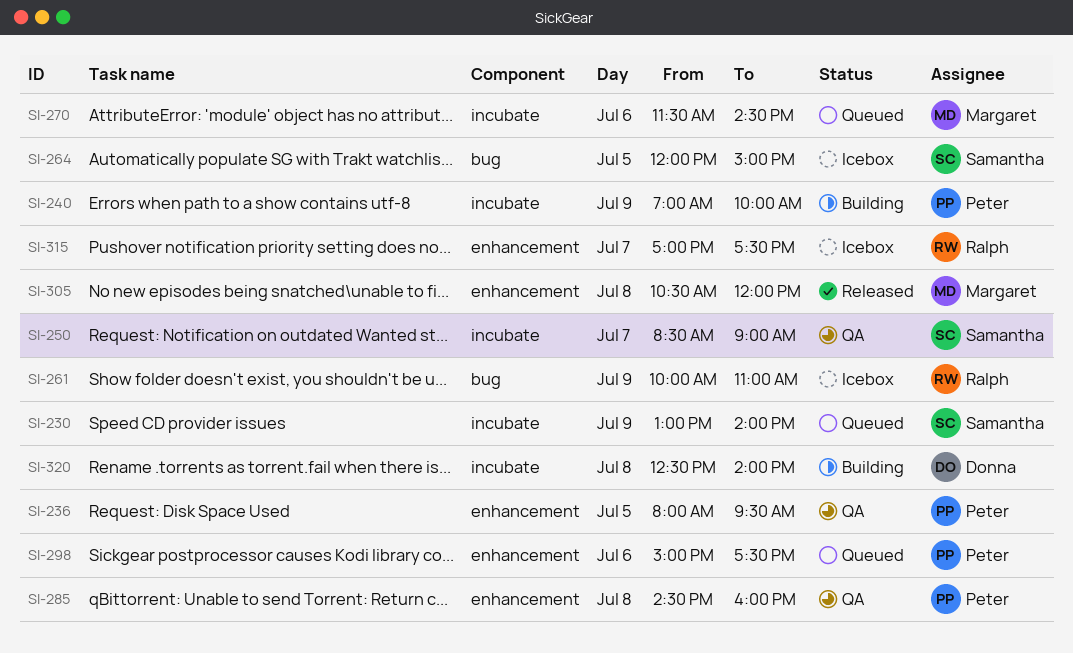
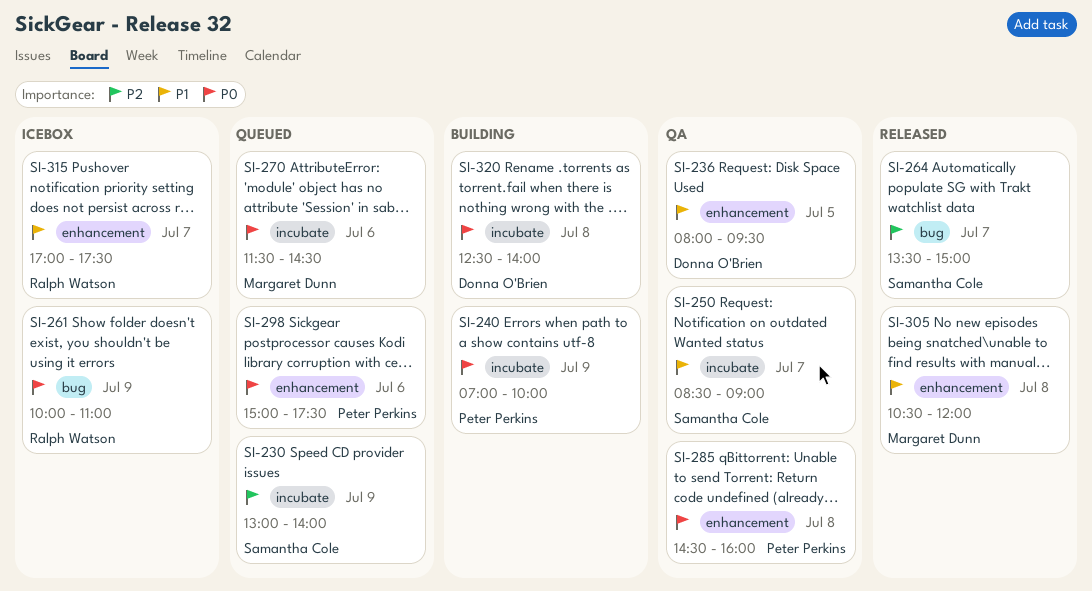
SI-236, owner: Peter Perkins -> Donna O'Brien
SI-264, status: Icebox -> Released
SI-264, day: Jul 5 -> Jul 7
SI-264, begins: 12:00 -> 13:30

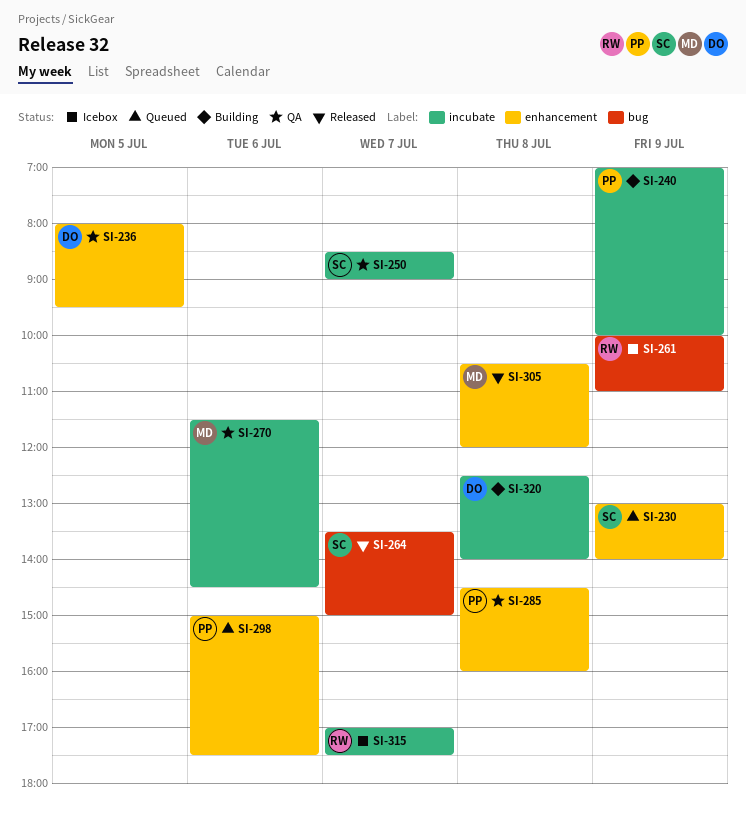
SI-230, label: incubate -> enhancement
SI-270, status: Queued -> QA
SI-315, label: enhancement -> incubate

